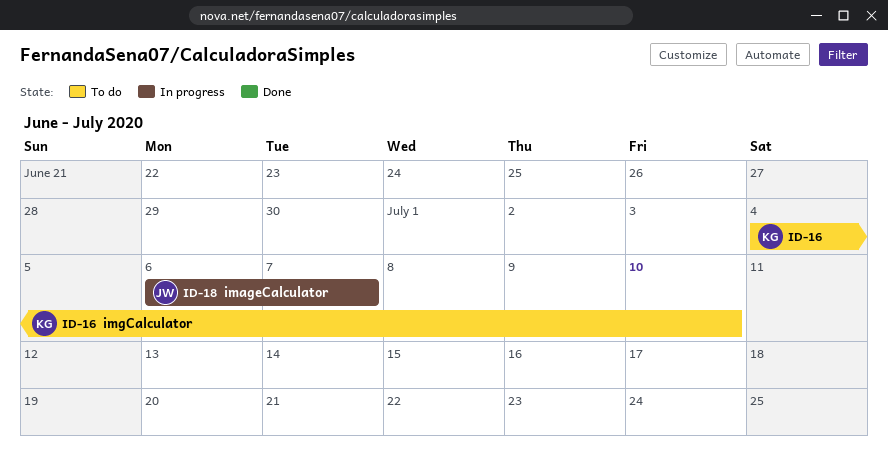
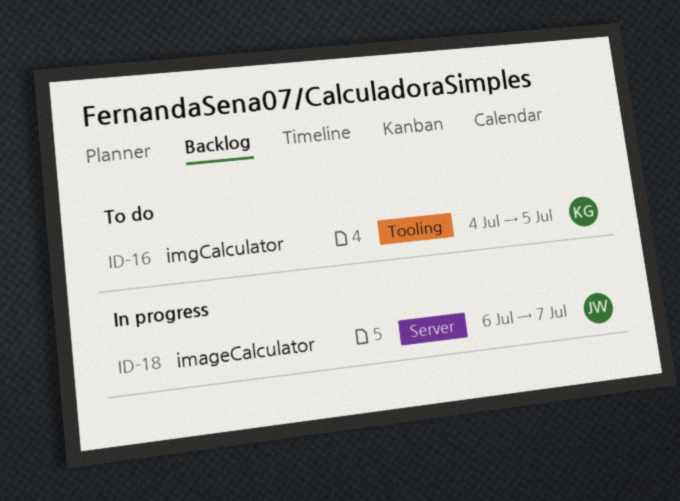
ID-16, due: Jul 10 -> Jul 5

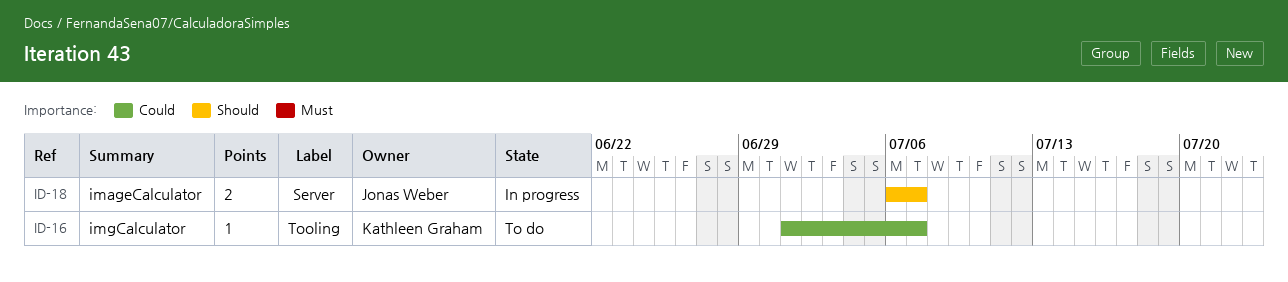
ID-16, start: Jul 4 -> Jul 1
ID-16, due: Jul 5 -> Jul 7

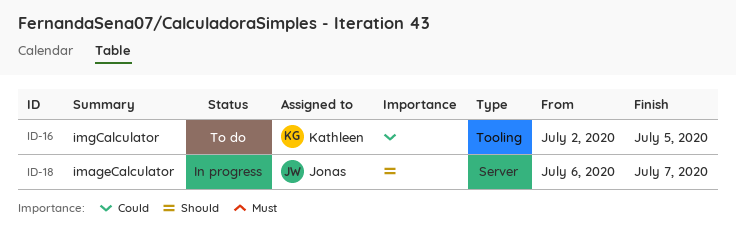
ID-16, start: Jul 1 -> Jul 2
ID-16, due: Jul 7 -> Jul 5

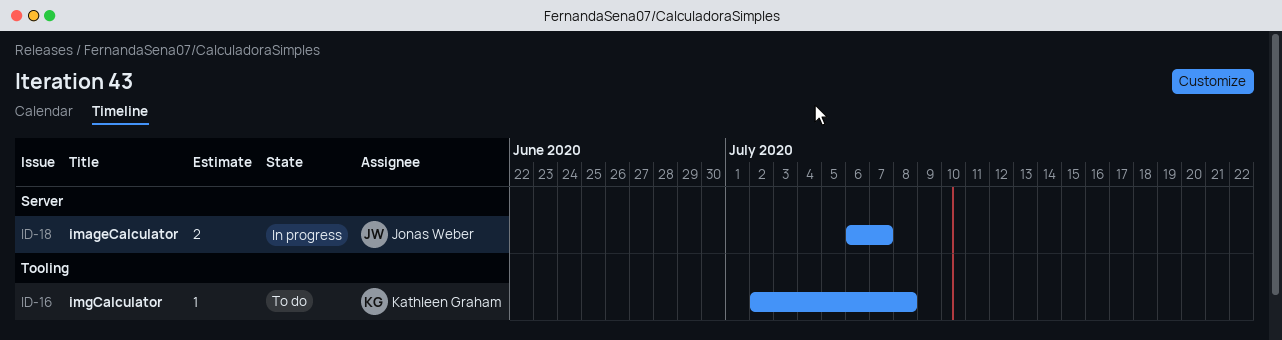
ID-16, due: Jul 5 -> Jul 8

